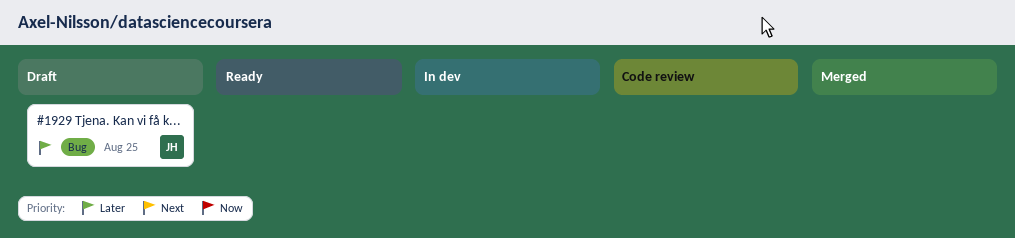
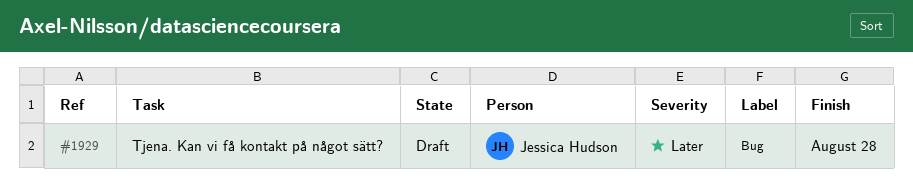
#1929, due: Aug 25 -> Aug 28

